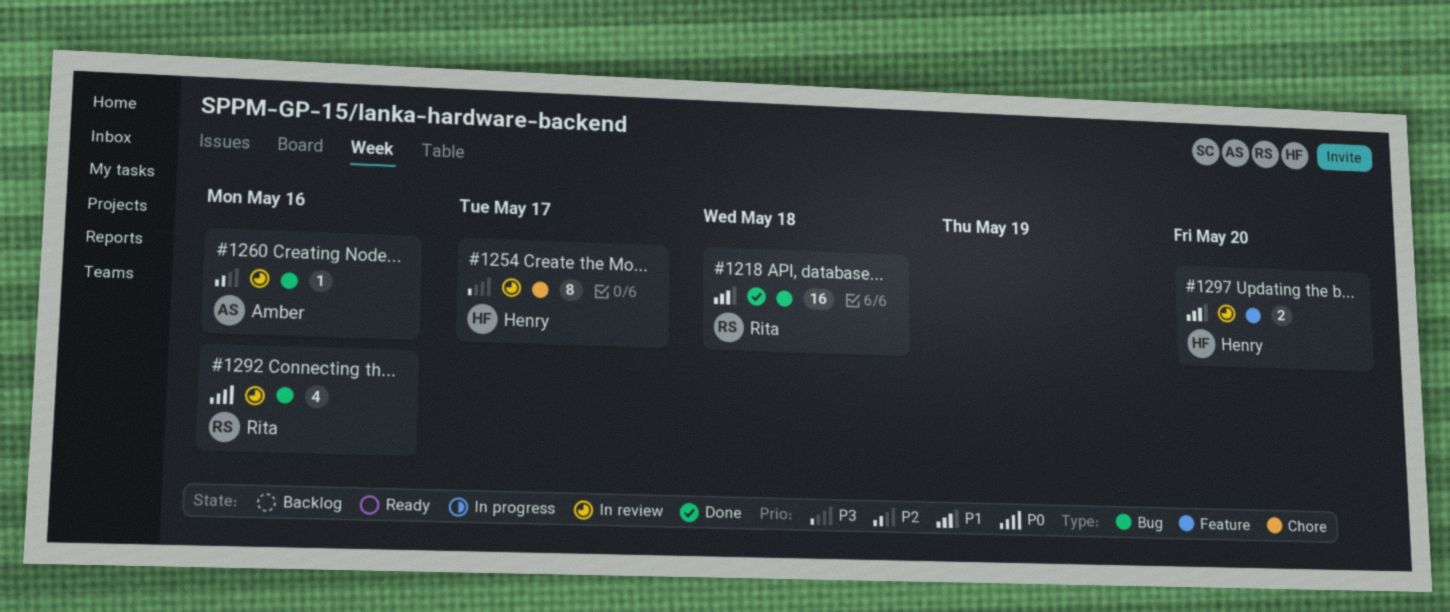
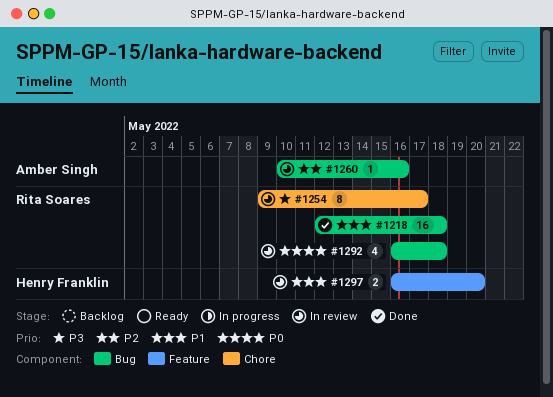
#1254, owner: Henry Franklin -> Rita Soares
#1292, due: May 16 -> May 18

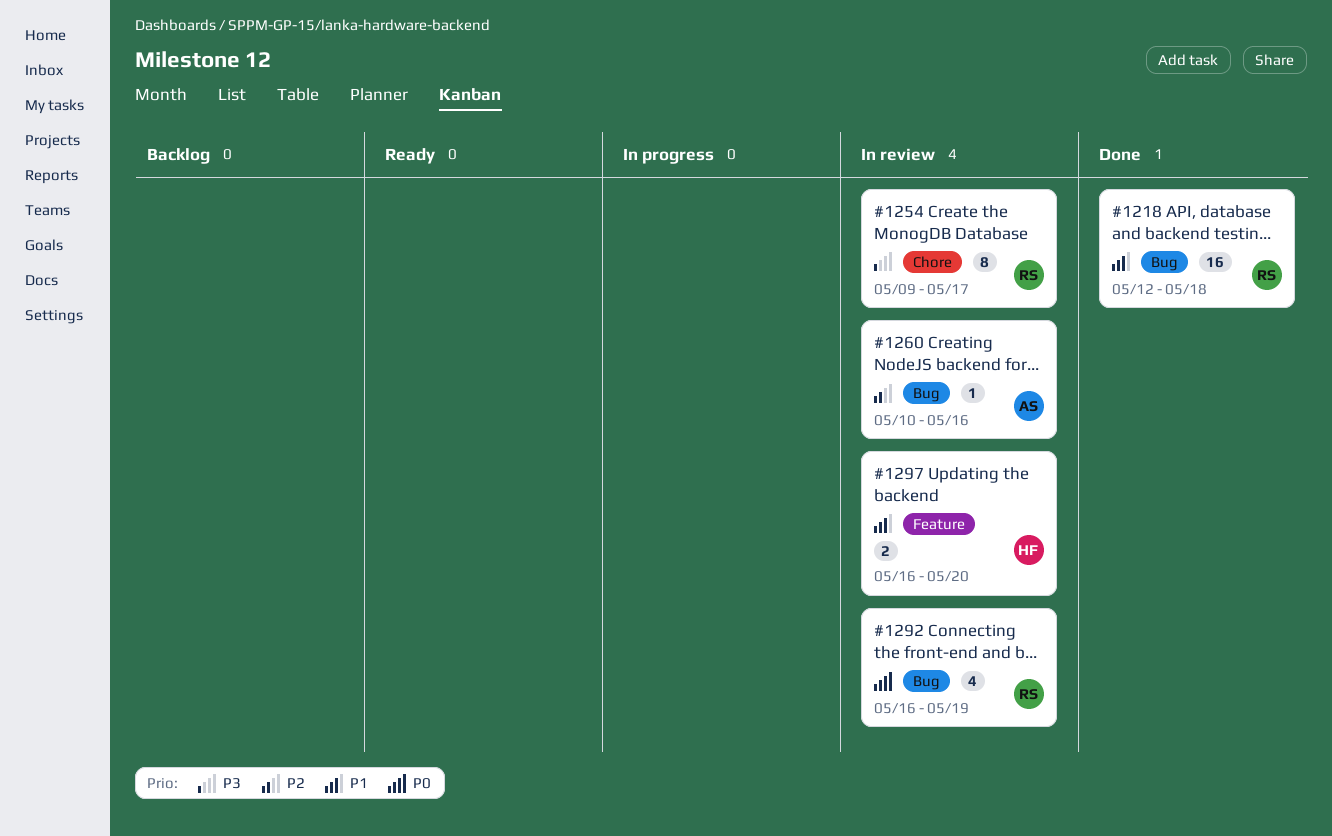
#1292, due: May 18 -> May 19

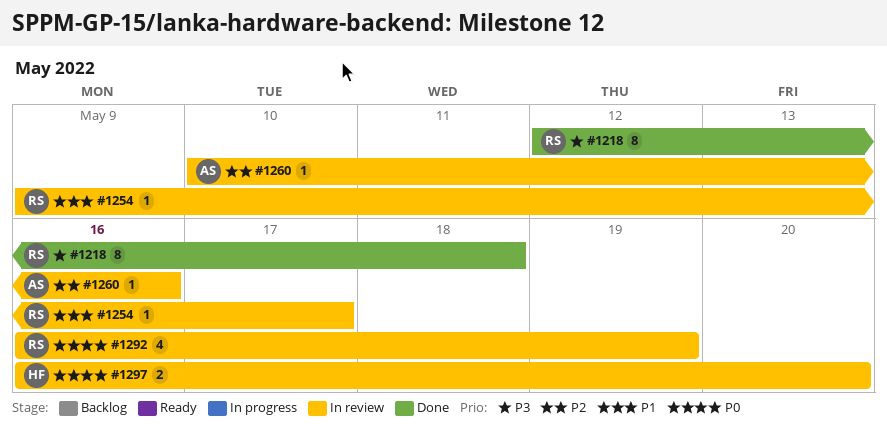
#1218, priority: P1 -> P3
#1218, estimate: 16 -> 8
#1254, priority: P3 -> P1
#1254, estimate: 8 -> 1
#1297, priority: P1 -> P0

